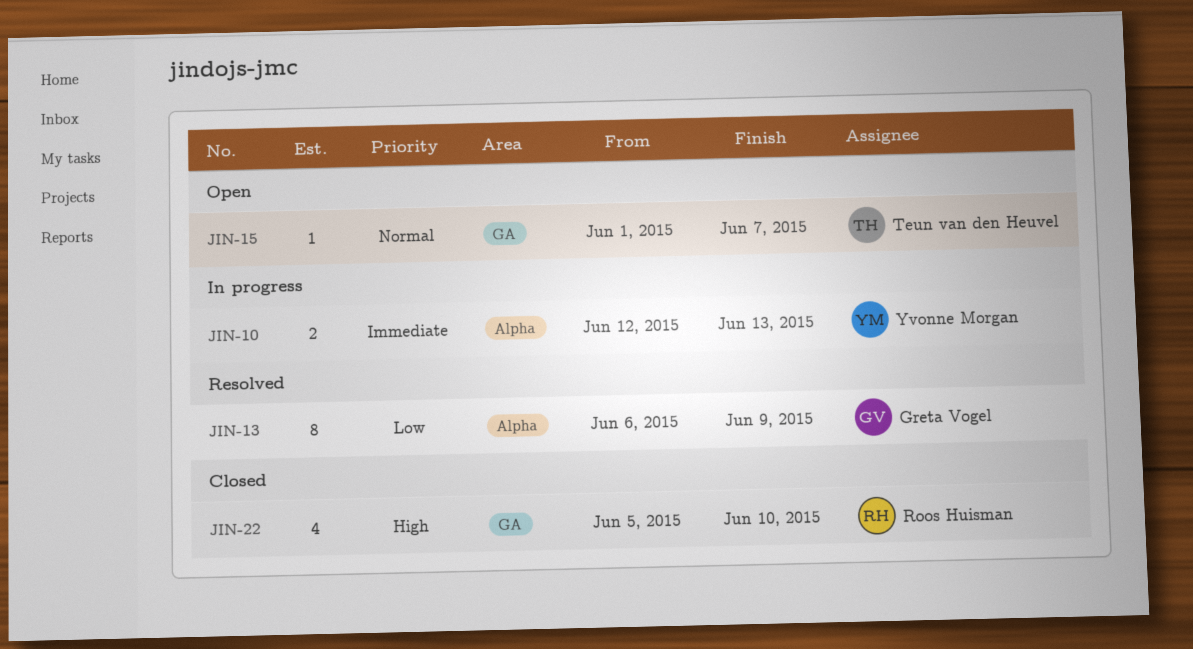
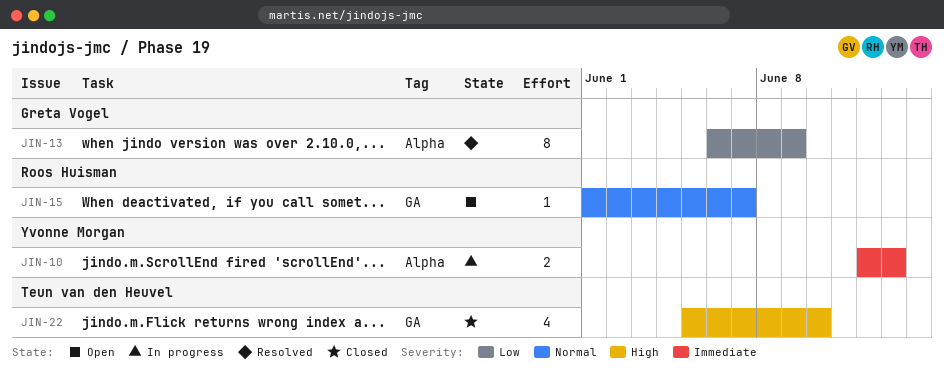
JIN-15, owner: Teun van den Heuvel -> Roos Huisman
JIN-22, owner: Roos Huisman -> Teun van den Heuvel

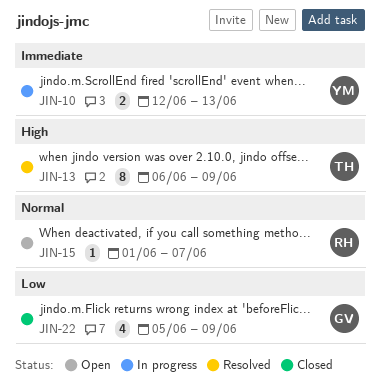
JIN-13, owner: Greta Vogel -> Teun van den Heuvel
JIN-13, priority: Low -> High
JIN-22, owner: Teun van den Heuvel -> Greta Vogel
JIN-22, priority: High -> Low
JIN-22, due: Jun 10 -> Jun 9

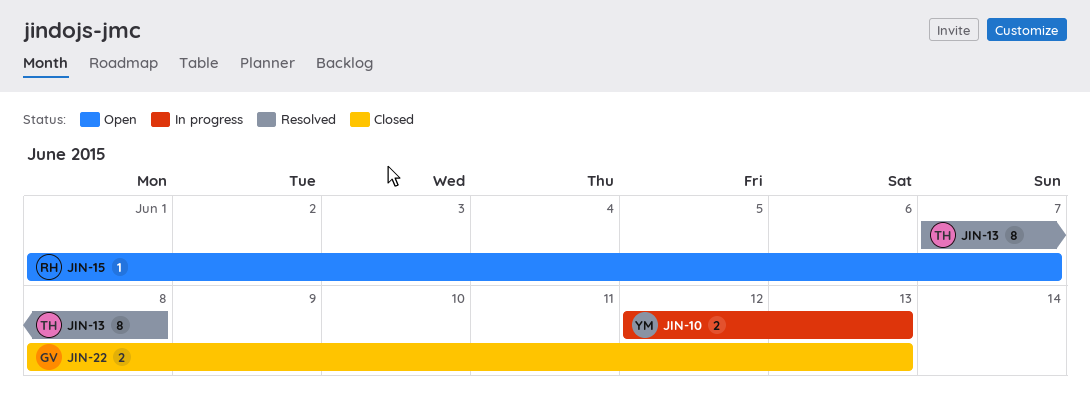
JIN-13, start: Jun 6 -> Jun 7
JIN-13, due: Jun 9 -> Jun 8
JIN-22, estimate: 4 -> 2
JIN-22, start: Jun 5 -> Jun 8
JIN-22, due: Jun 9 -> Jun 13

